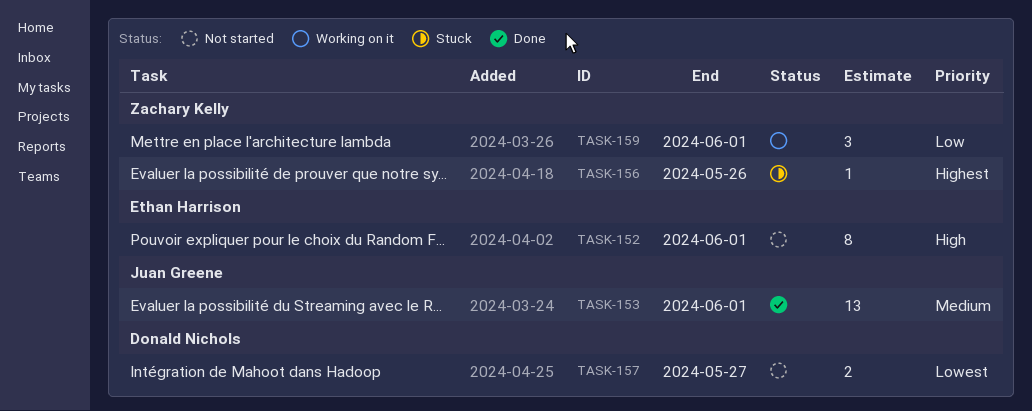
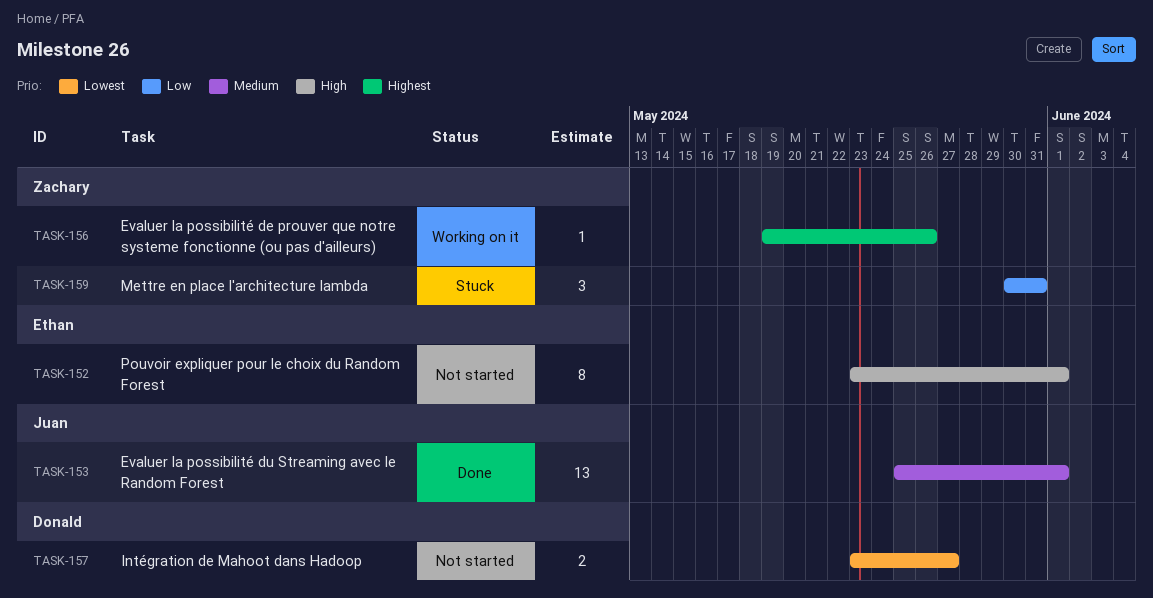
TASK-156, status: Stuck -> Working on it
TASK-159, status: Working on it -> Stuck
TASK-159, due: Jun 1 -> May 31

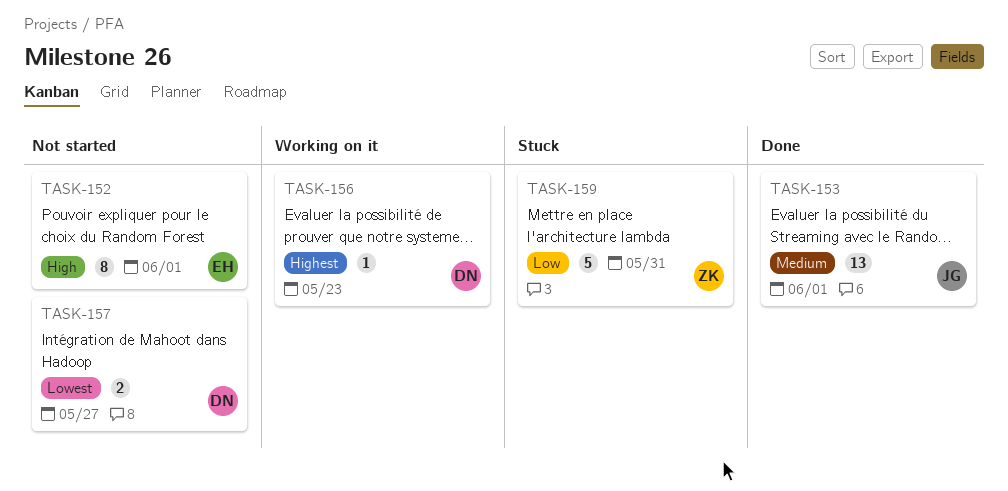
TASK-156, owner: Zachary -> Donald
TASK-156, due: May 26 -> May 23
TASK-159, estimate: 3 -> 5

